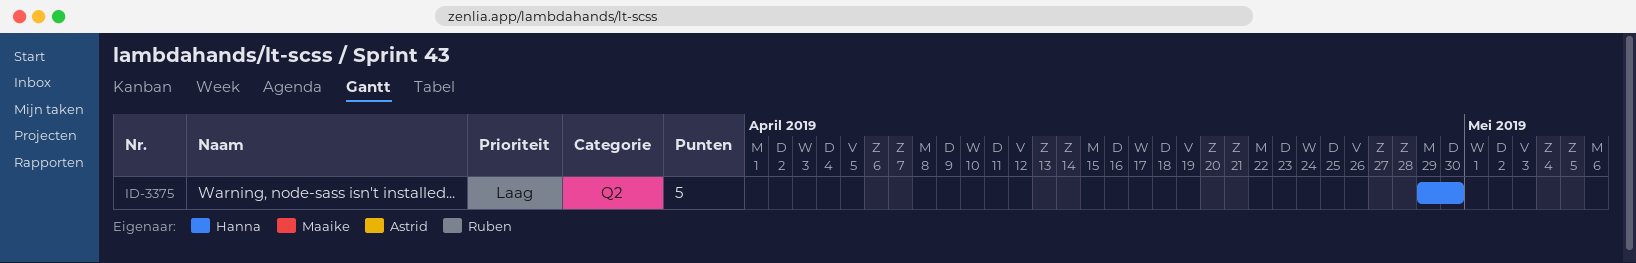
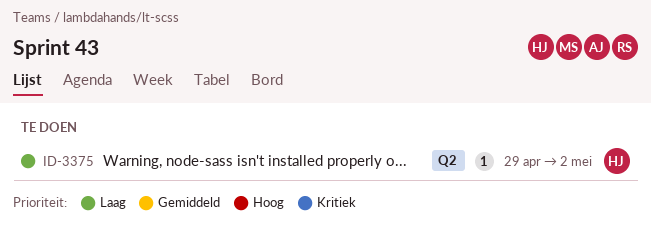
ID-3375, estimate: 5 -> 1
ID-3375, due: Apr 30 -> May 2

